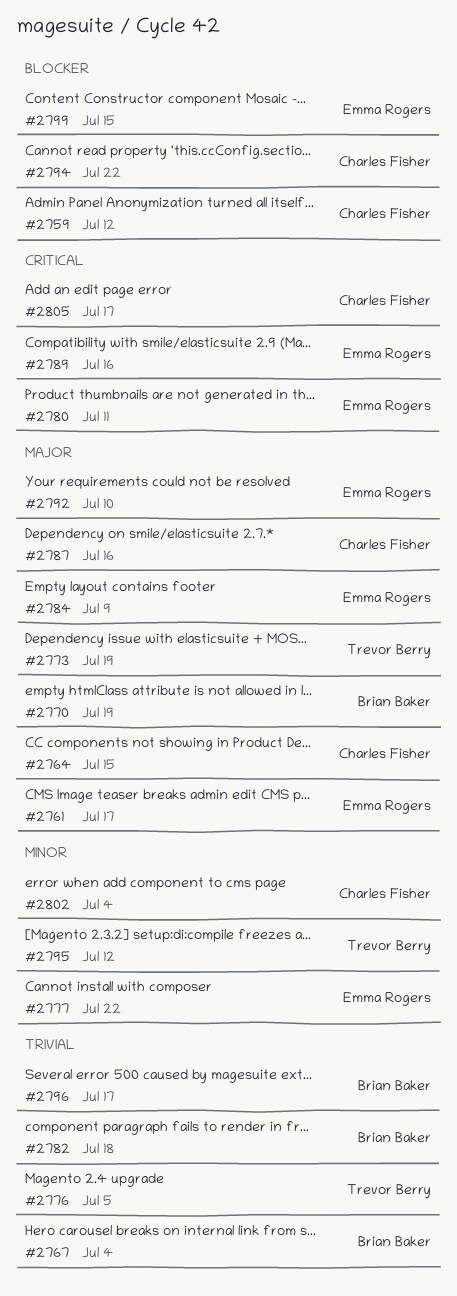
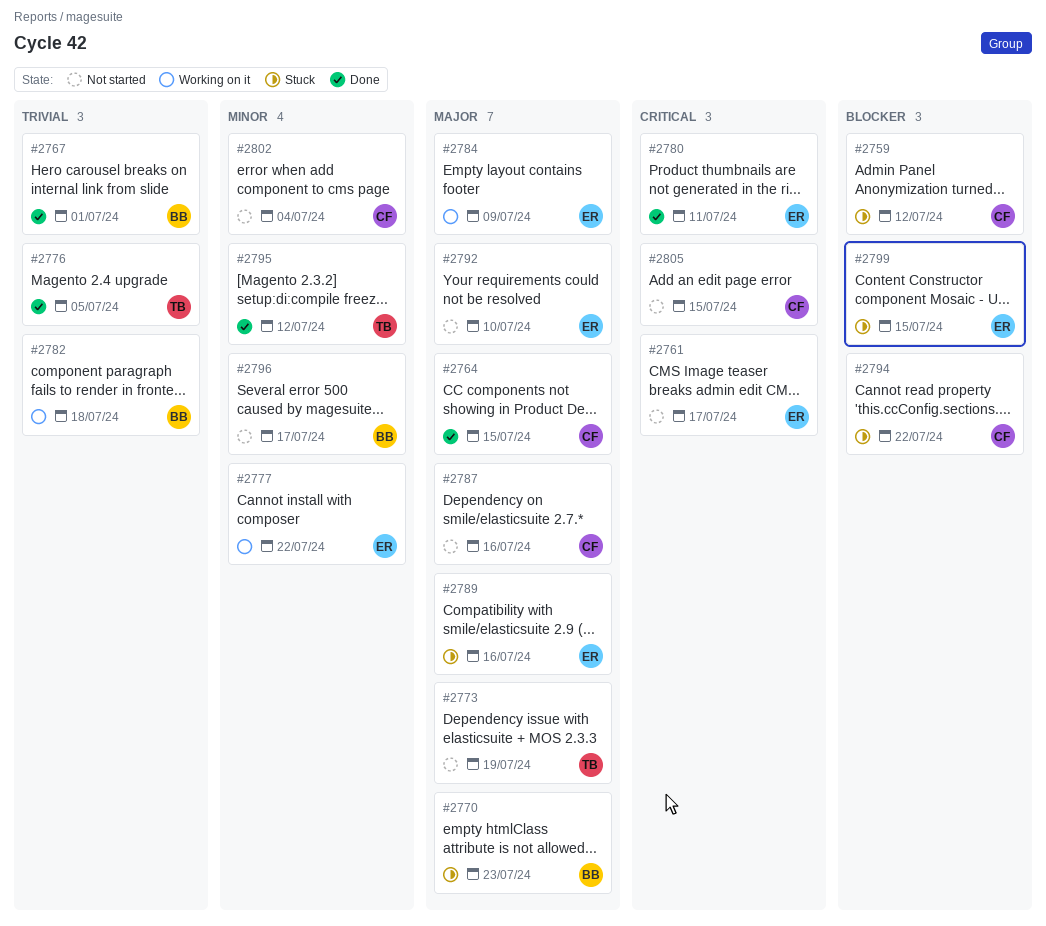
#2761, priority: Major -> Critical
#2767, due: Jul 4 -> Jul 1
#2770, due: Jul 19 -> Jul 23
#2789, priority: Critical -> Major
#2796, priority: Trivial -> Minor
#2805, due: Jul 17 -> Jul 15

